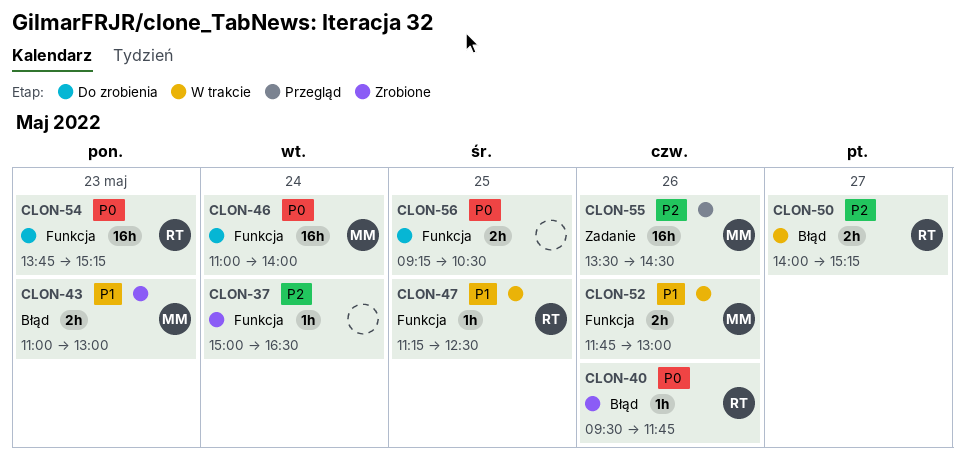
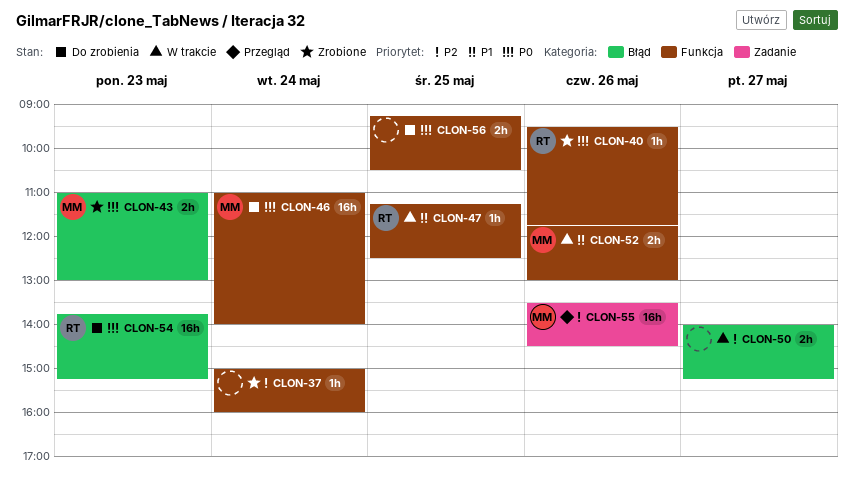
CLON-37, ends: 16:30 -> 16:00
CLON-40, label: Błąd -> Funkcja
CLON-43, priority: P1 -> P0
CLON-50, owner: RT -> none
CLON-54, label: Funkcja -> Błąd

